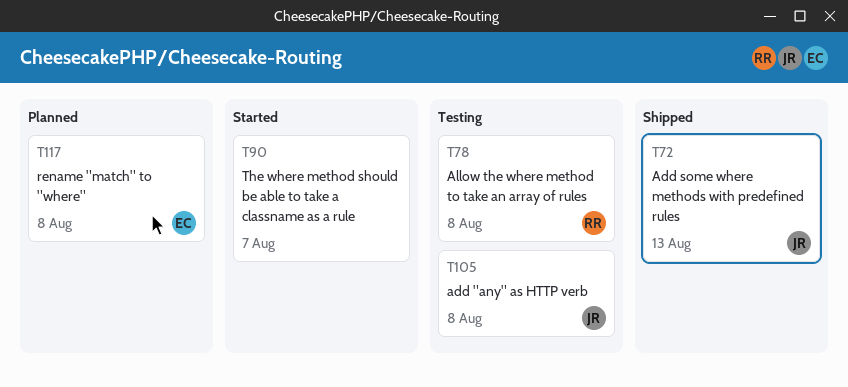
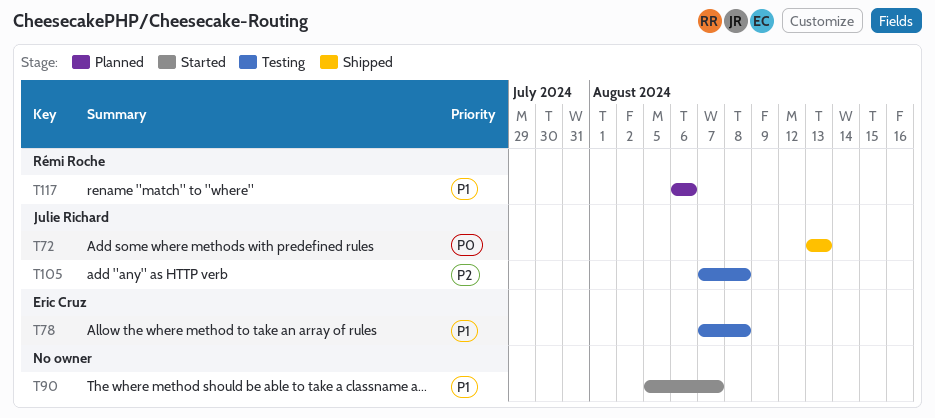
T78, owner: Rémi Roche -> Eric Cruz
T117, owner: Eric Cruz -> Rémi Roche
T117, due: Aug 8 -> Aug 6

